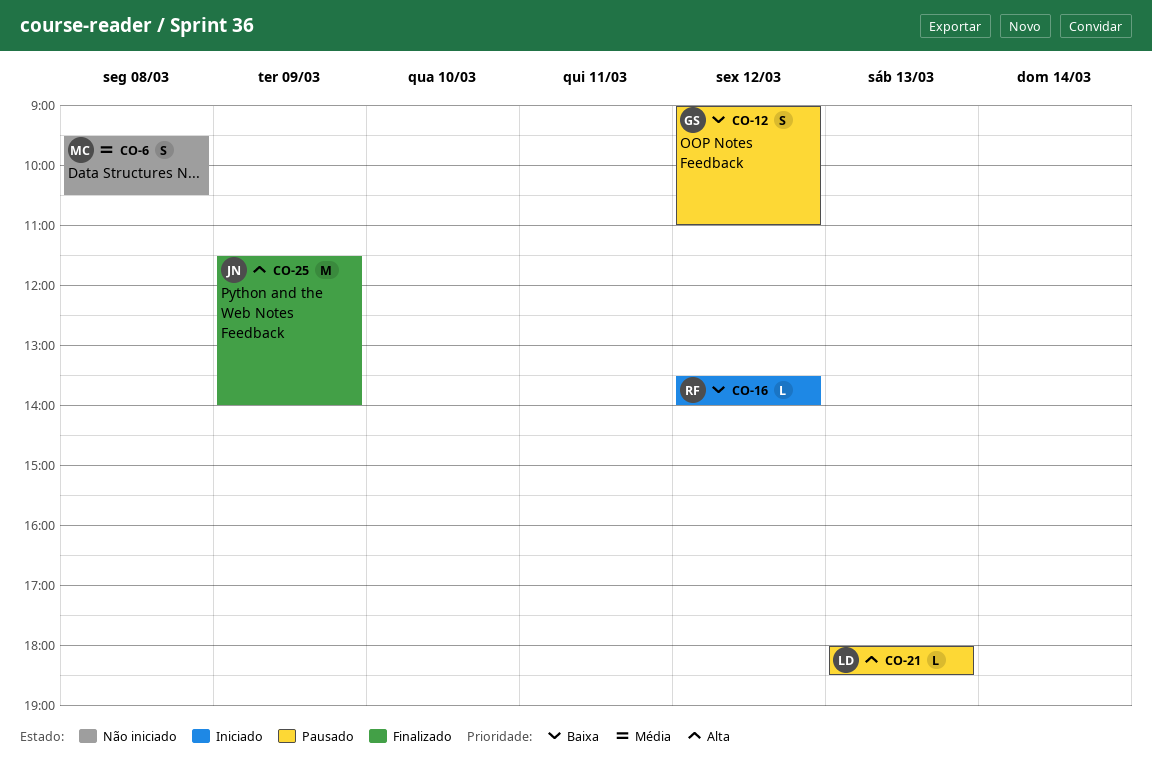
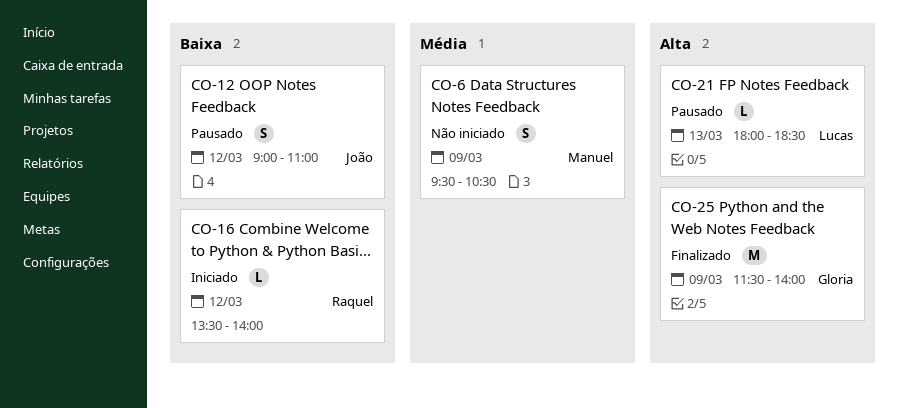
CO-6, day: Mar 8 -> Mar 9
CO-12, owner: Gloria -> João
CO-25, owner: João -> Gloria

